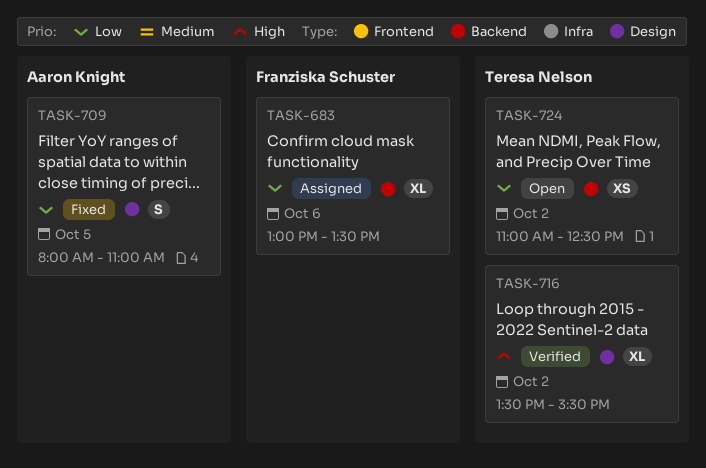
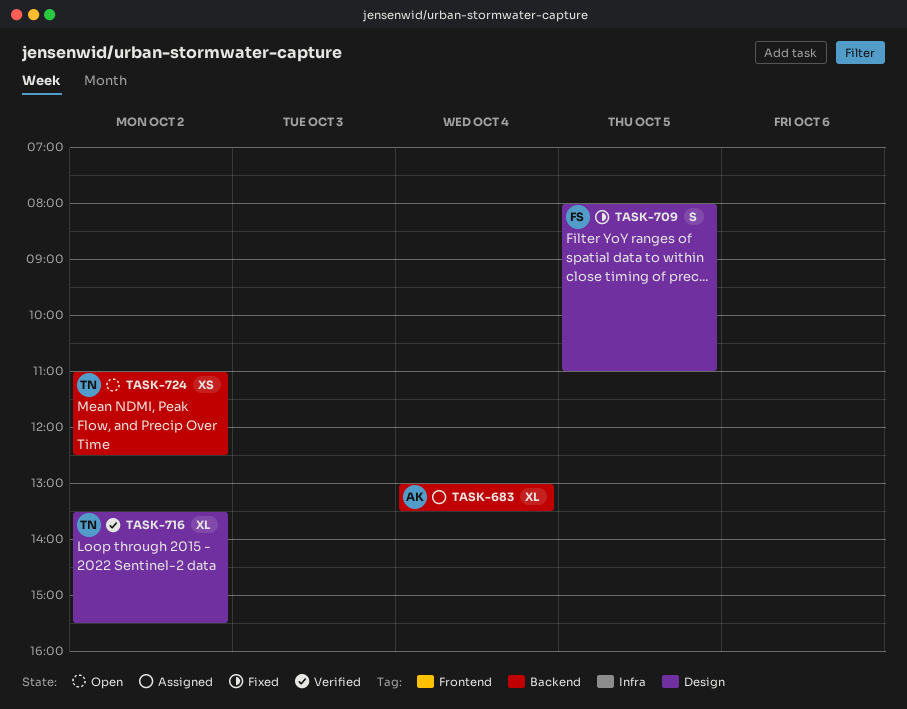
TASK-683, owner: Franziska Schuster -> Aaron Knight
TASK-683, day: Oct 6 -> Oct 4
TASK-709, owner: Aaron Knight -> Franziska Schuster

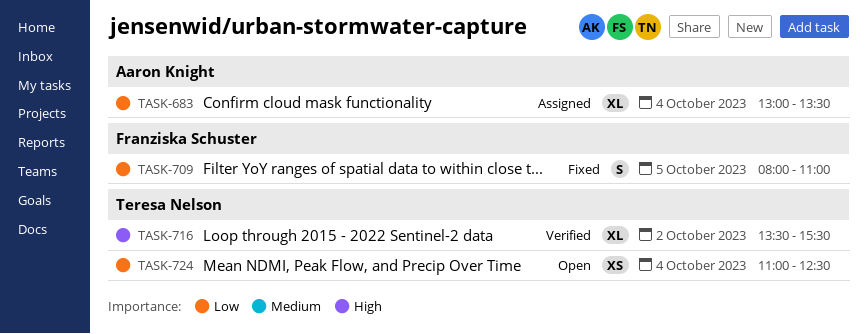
TASK-724, day: Oct 2 -> Oct 4

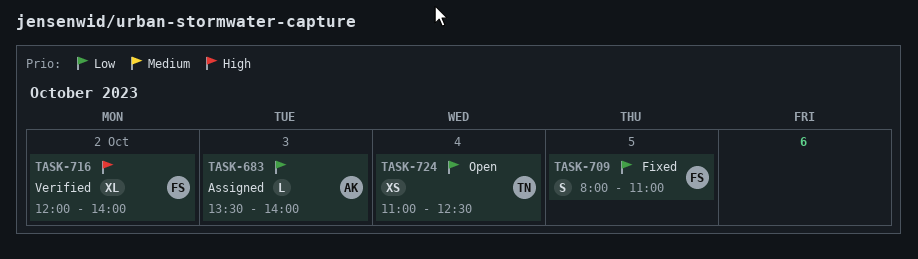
TASK-683, estimate: XL -> L
TASK-683, day: Oct 4 -> Oct 3
TASK-683, begins: 13:00 -> 13:30
TASK-683, ends: 13:30 -> 14:00
TASK-716, owner: Teresa Nelson -> Franziska Schuster
TASK-716, begins: 13:30 -> 12:00
TASK-716, ends: 15:30 -> 14:00

